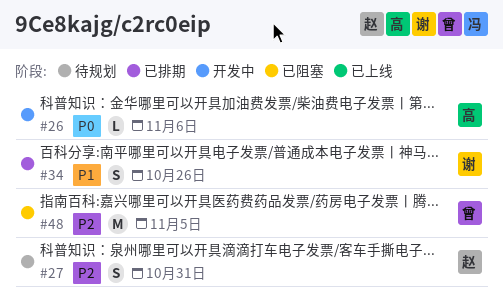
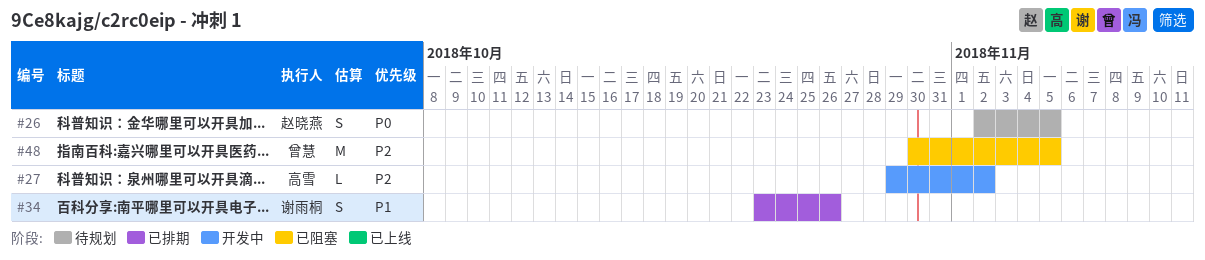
#26, status: 开发中 -> 待规划
#26, owner: 高雪 -> 赵晓燕
#26, estimate: L -> S
#26, due: Nov 6 -> Nov 5
#27, status: 待规划 -> 开发中
#27, owner: 赵晓燕 -> 高雪
#27, estimate: S -> L
#27, due: Oct 31 -> Nov 2

